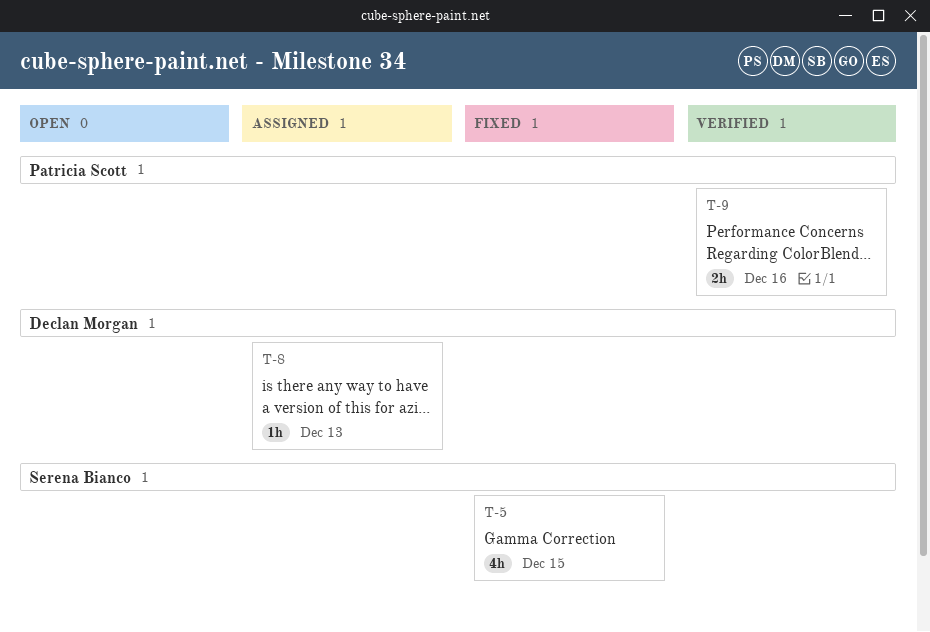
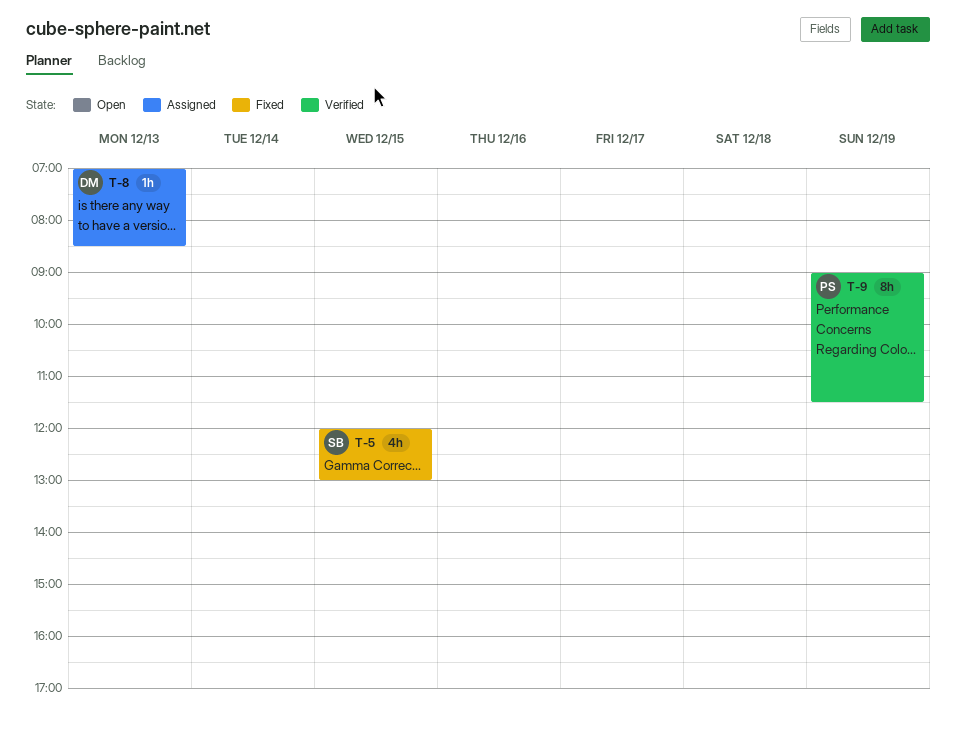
T-9, estimate: 2h -> 8h
T-9, day: Dec 16 -> Dec 19

